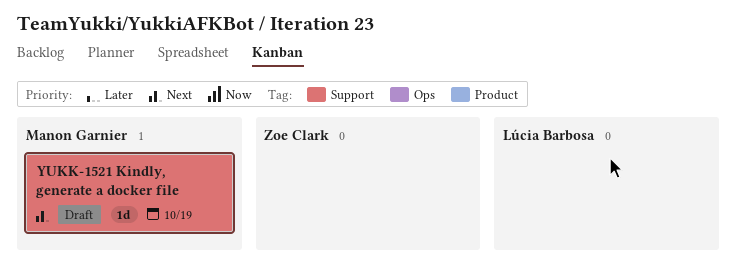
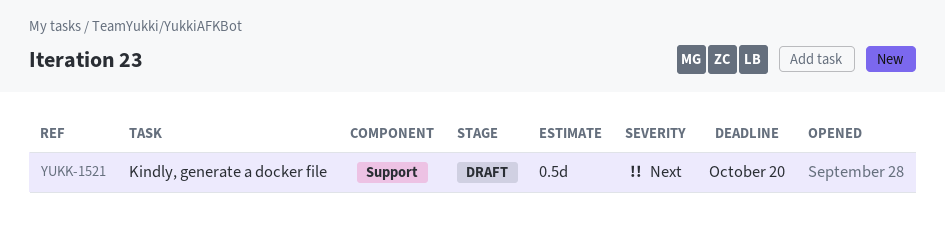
YUKK-1521, estimate: 1d -> 0.5d
YUKK-1521, due: Oct 19 -> Oct 20

